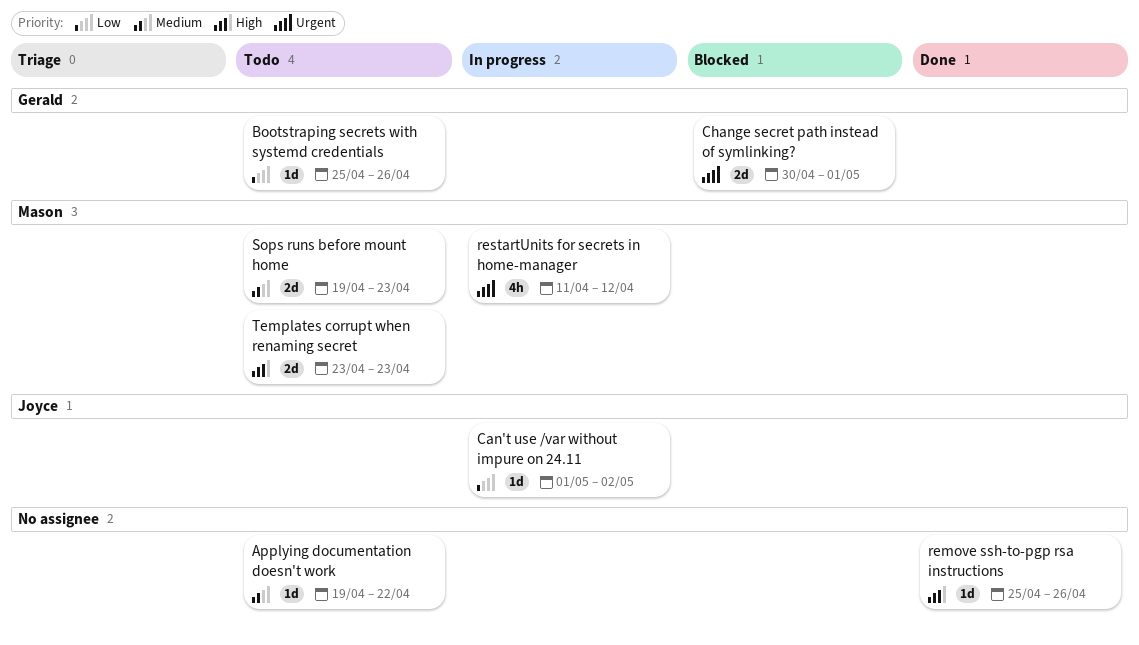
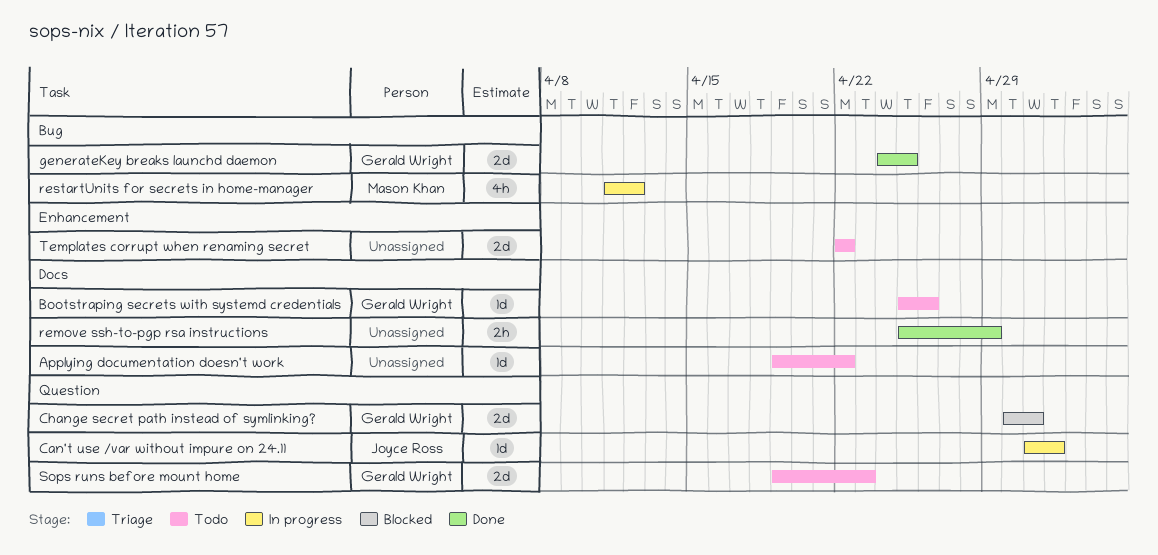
generateKey breaks launchd daemon: none -> present
remove ssh-to-pgp rsa instructions, estimate: 1d -> 2h
remove ssh-to-pgp rsa instructions, due: Apr 26 -> Apr 29
Sops runs before mount home, owner: Mason Khan -> Gerald Wright
Templates corrupt when renaming secret, owner: Mason Khan -> none
Templates corrupt when renaming secret, start: Apr 23 -> Apr 22
Templates corrupt when renaming secret, due: Apr 23 -> Apr 22

